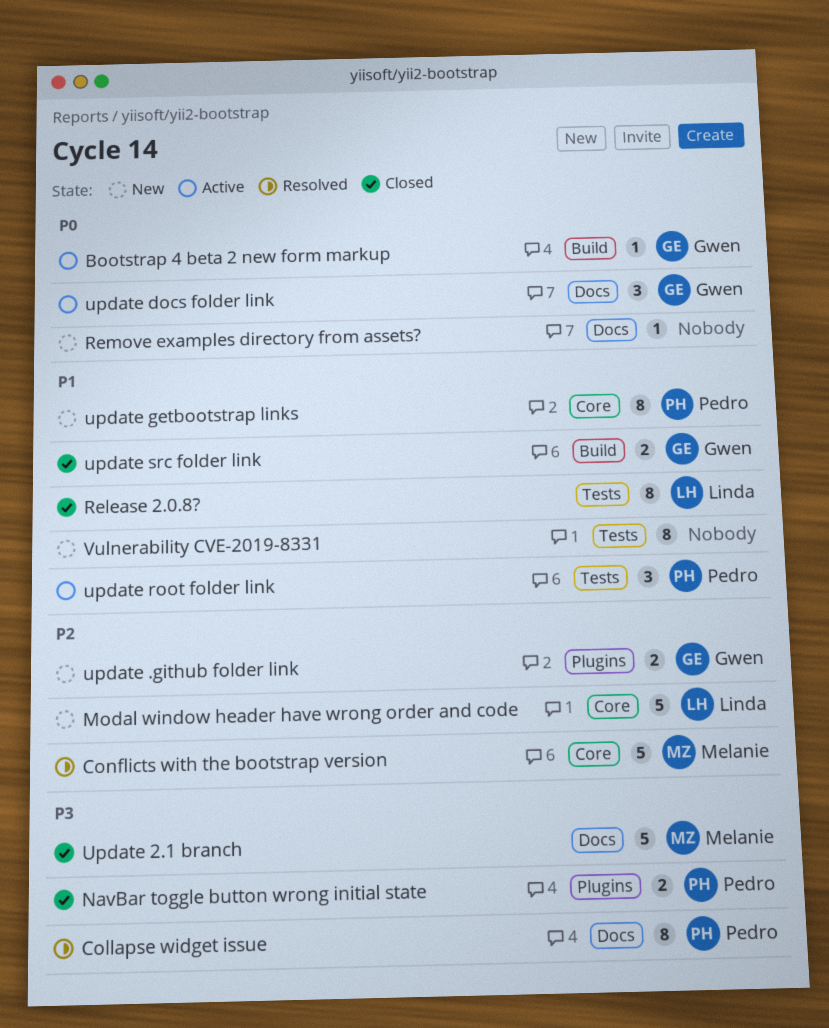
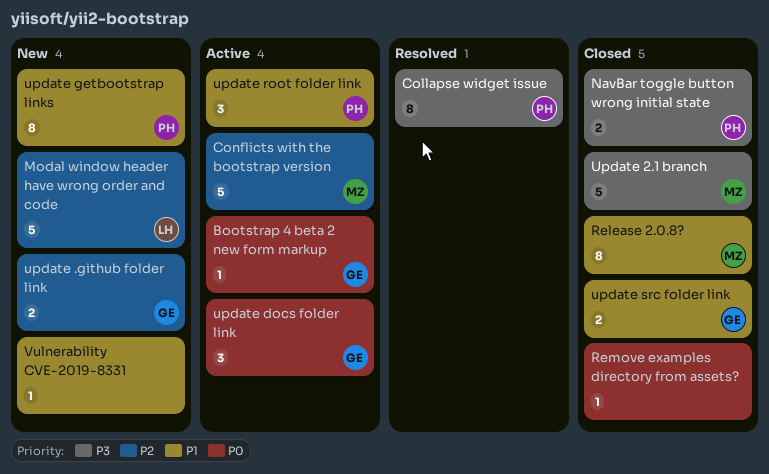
Conflicts with the bootstrap version, status: Resolved -> Active
Release 2.0.8?, owner: Linda -> Melanie
Remove examples directory from assets?, status: New -> Closed
Vulnerability CVE-2019-8331, estimate: 8 -> 1

